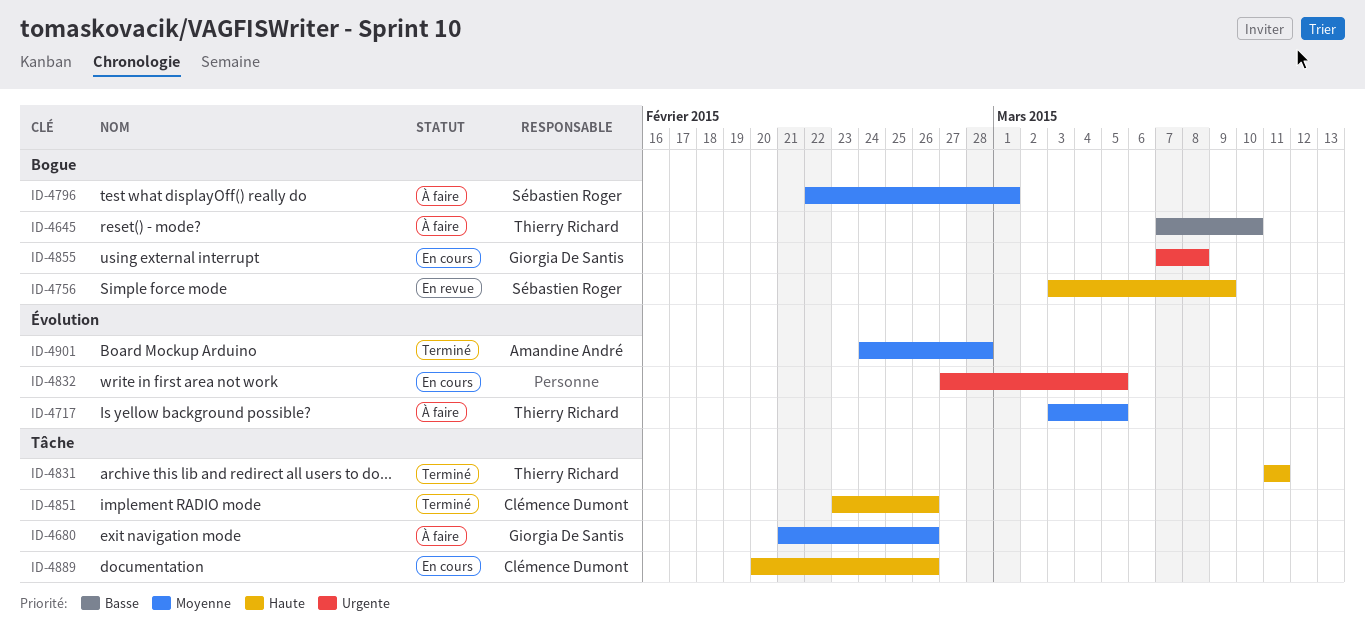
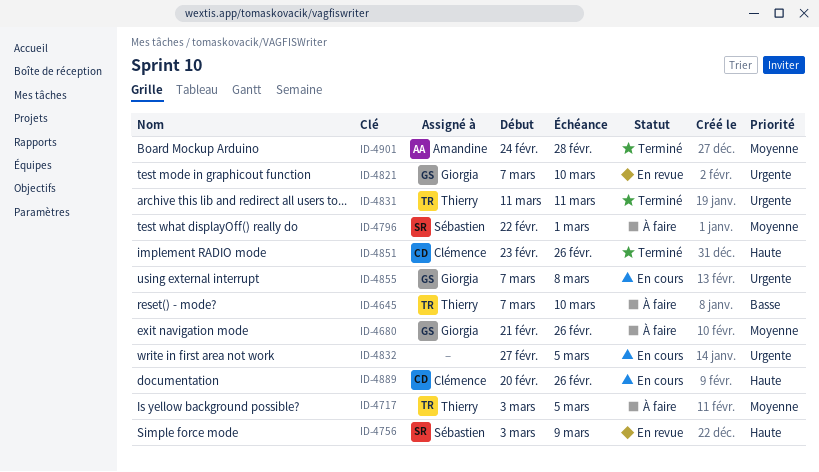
ID-4821: none -> present
ID-4831, priority: Haute -> Urgente

